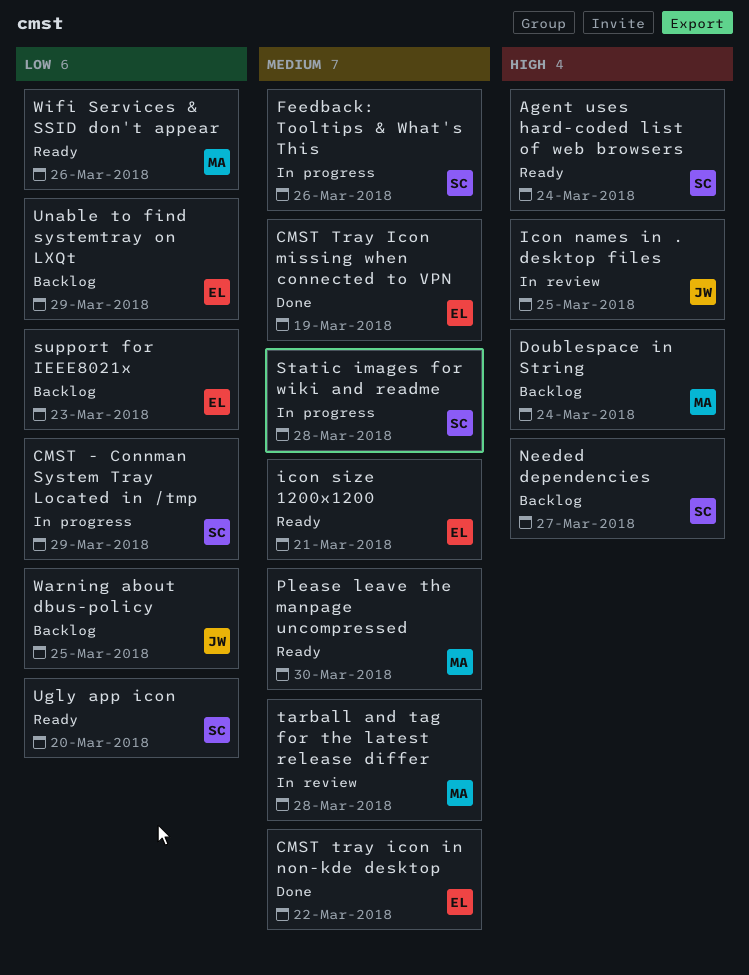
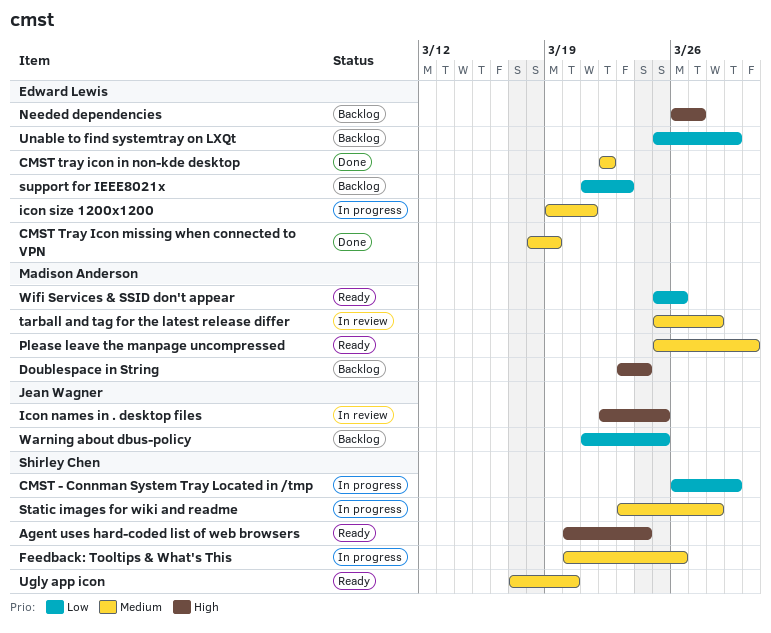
icon size 1200x1200, status: Ready -> In progress
Needed dependencies, owner: Shirley Chen -> Edward Lewis
Ugly app icon, priority: Low -> Medium

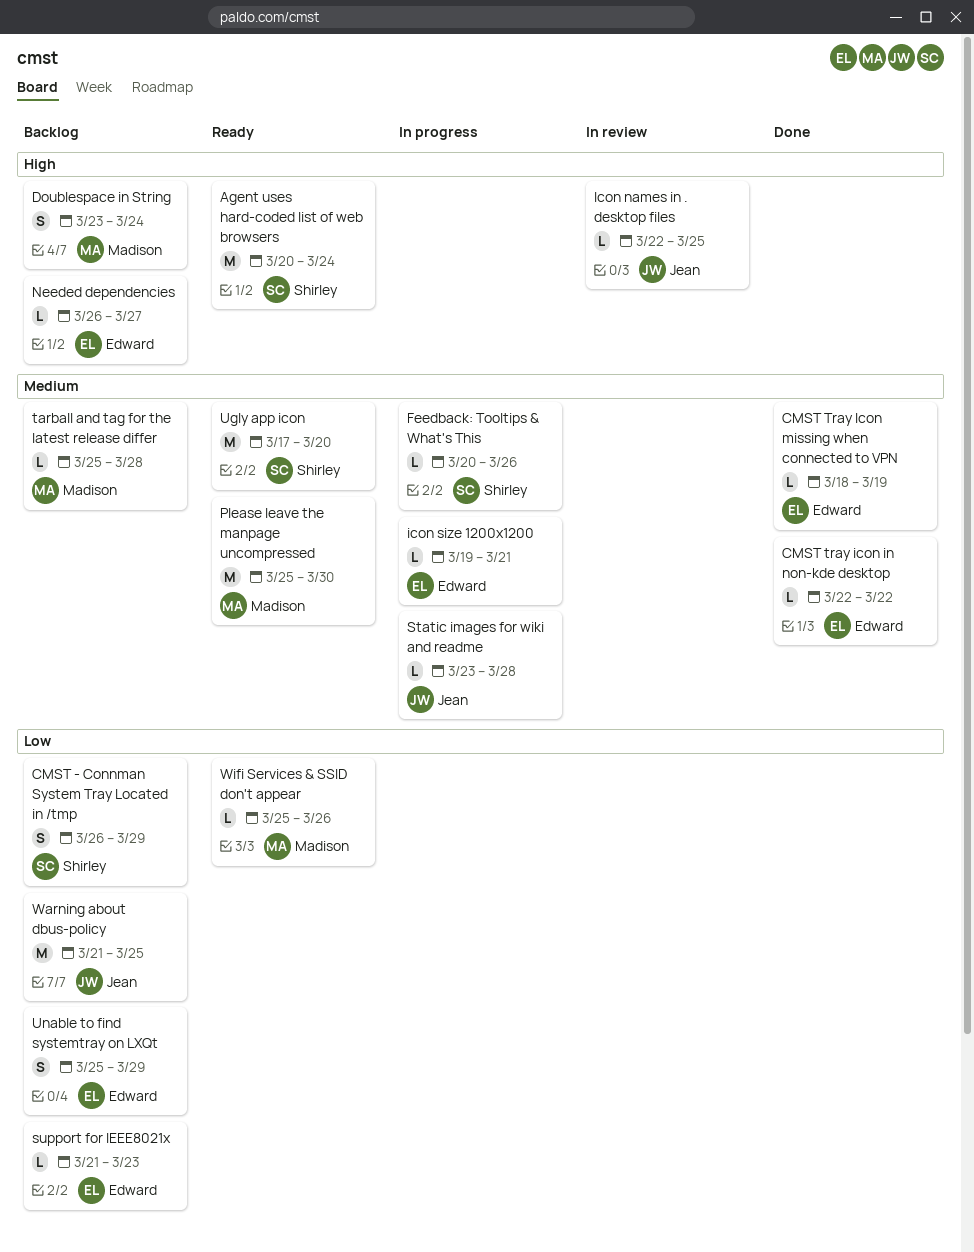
CMST - Connman System Tray Located in /tmp, status: In progress -> Backlog
Static images for wiki and readme, owner: Shirley Chen -> Jean Wagner
tarball and tag for the latest release differ, status: In review -> Backlog

